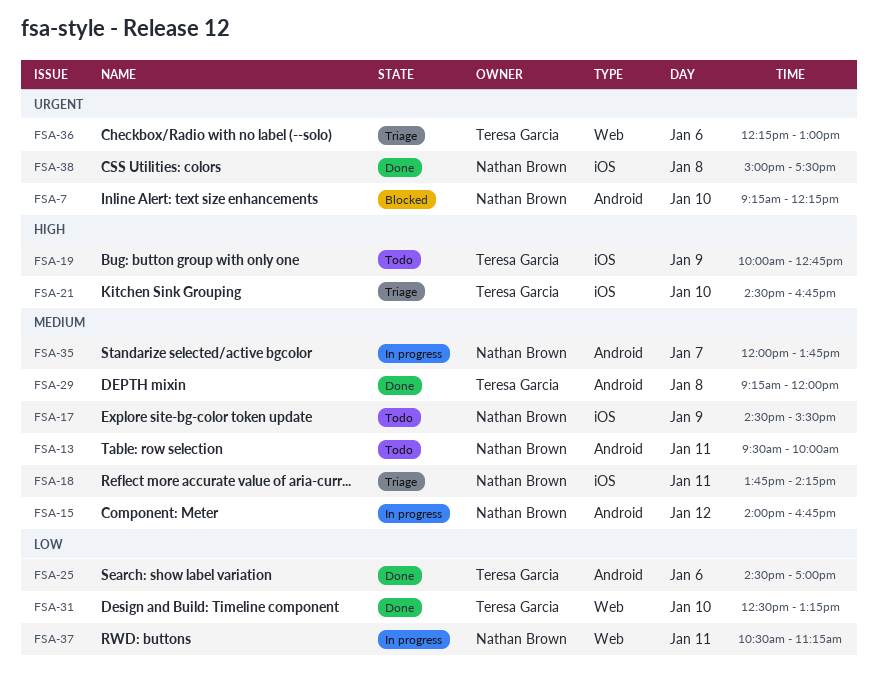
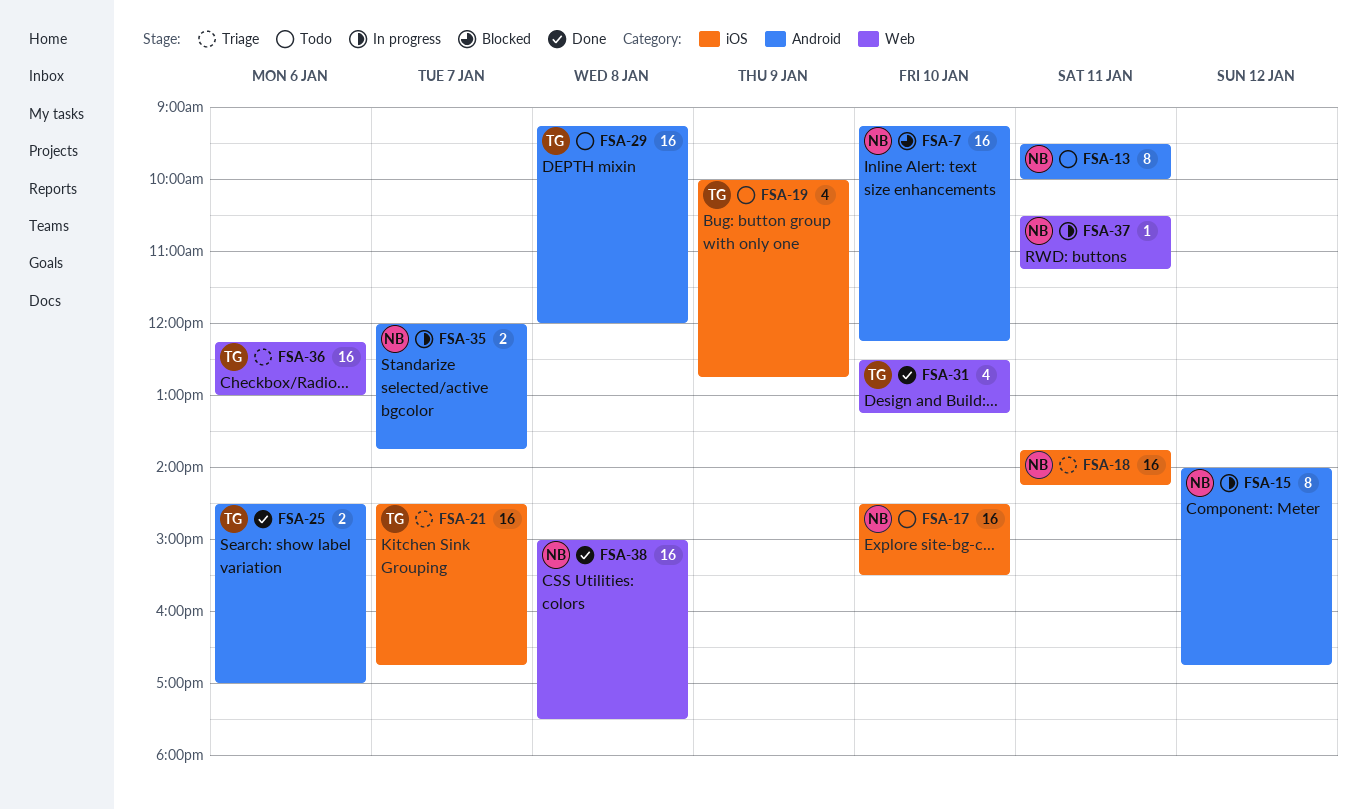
FSA-17, day: Jan 9 -> Jan 10
FSA-21, day: Jan 10 -> Jan 7
FSA-29, status: Done -> Todo
FSA-38, label: iOS -> Web

